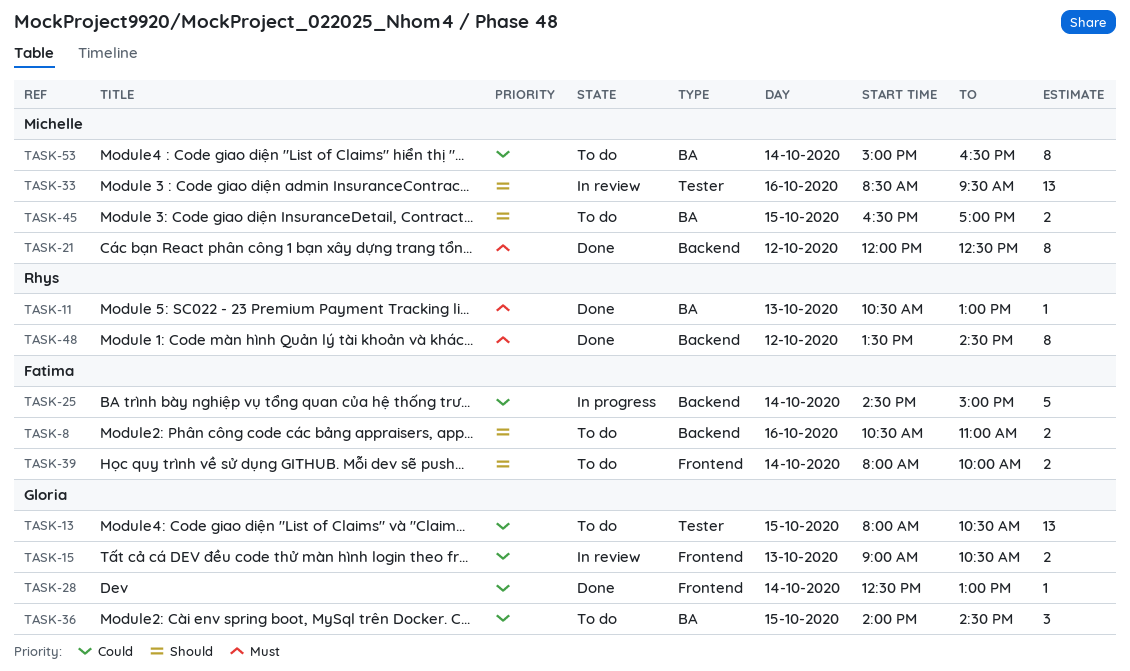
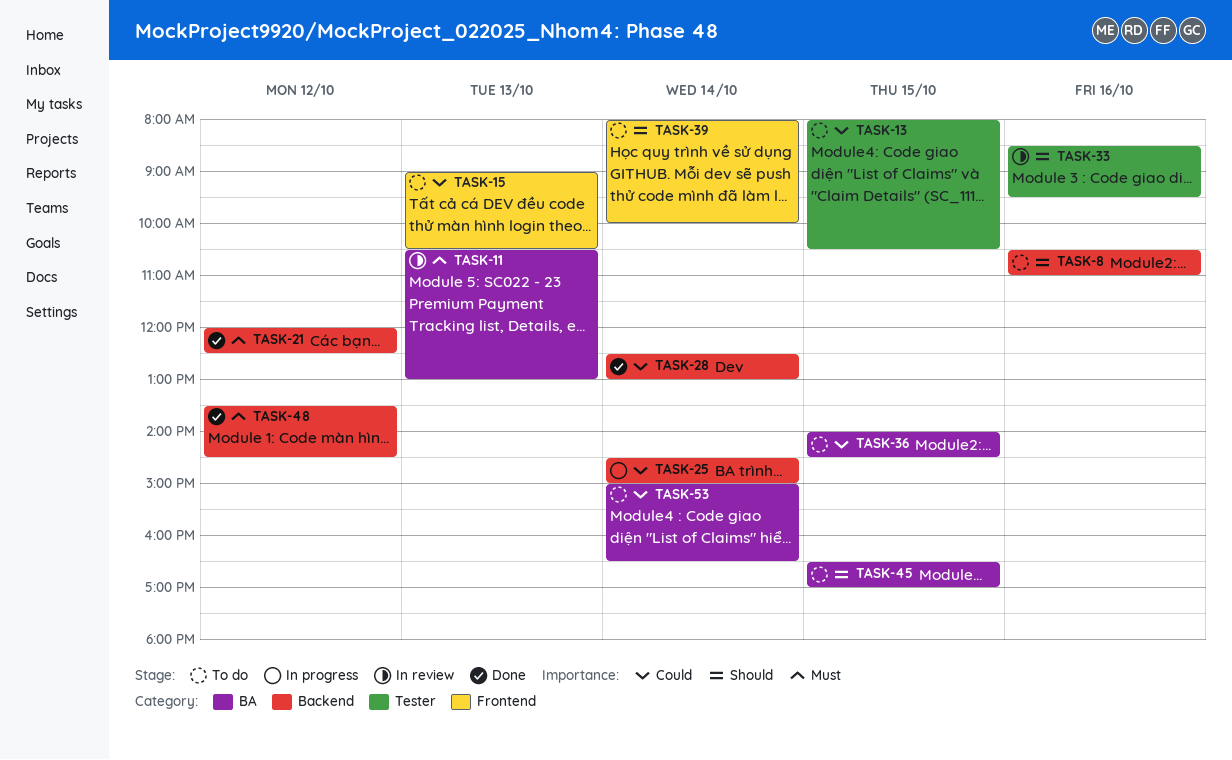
TASK-11, status: Done -> In review
TASK-15, status: In review -> To do
TASK-28, label: Frontend -> Backend

